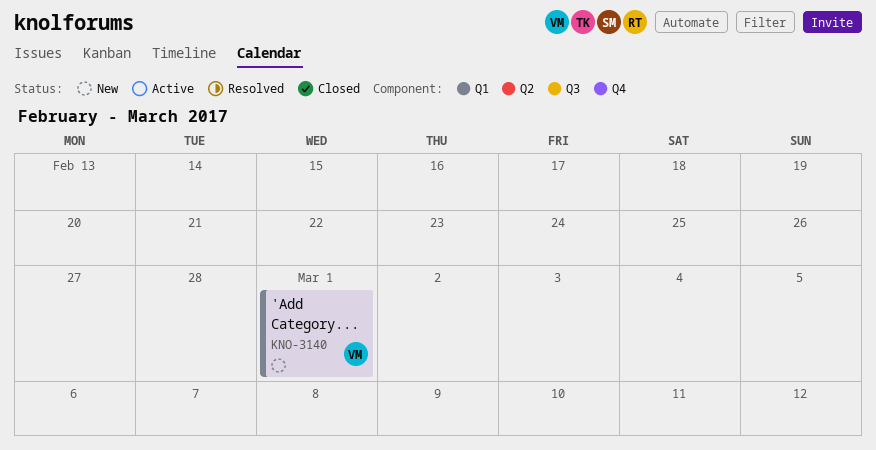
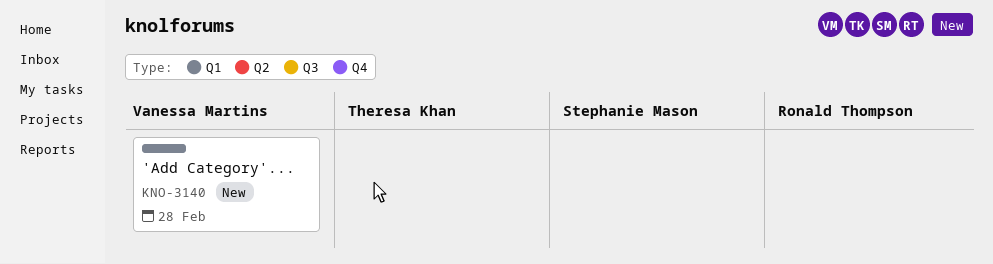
KNO-3140, due: Mar 1 -> Feb 28

